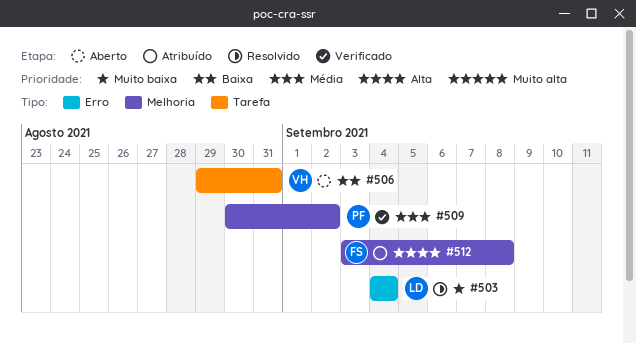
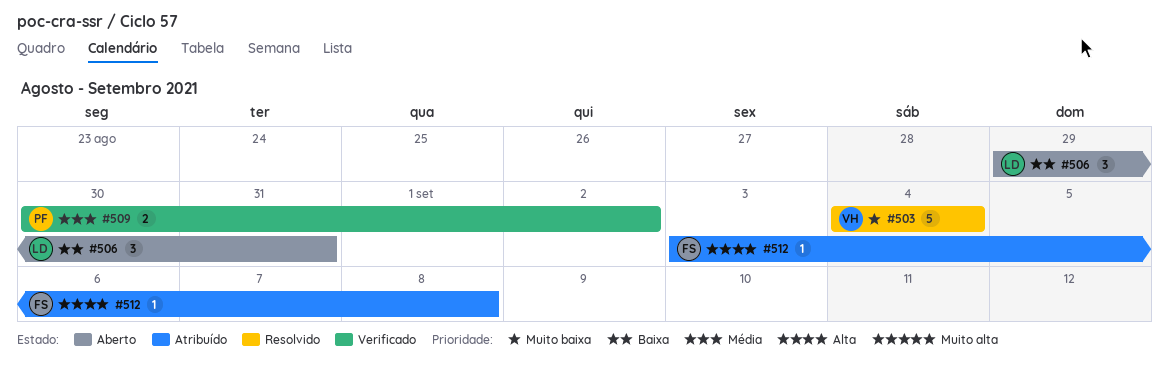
#503, owner: LD -> VH
#506, owner: VH -> LD

